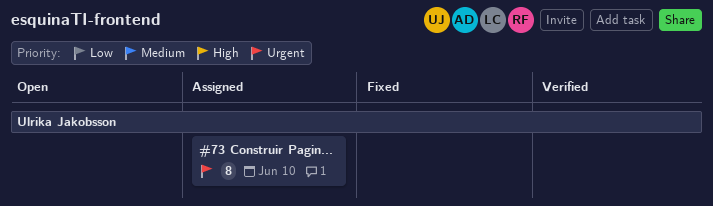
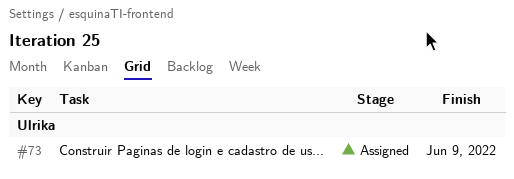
#73, due: Jun 10 -> Jun 9

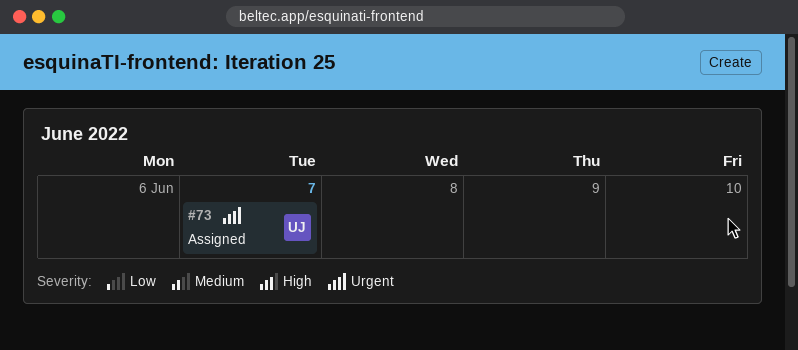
#73, due: Jun 9 -> Jun 7

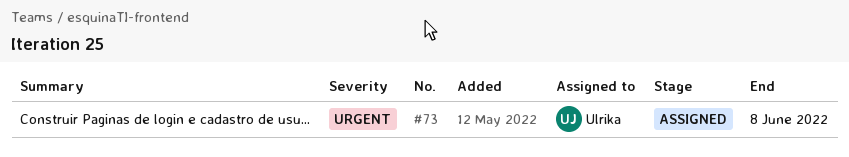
#73, due: Jun 7 -> Jun 8

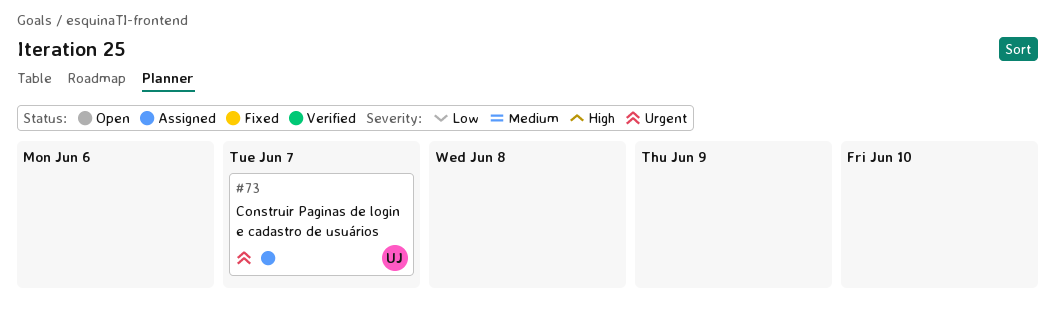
#73, due: Jun 8 -> Jun 7

